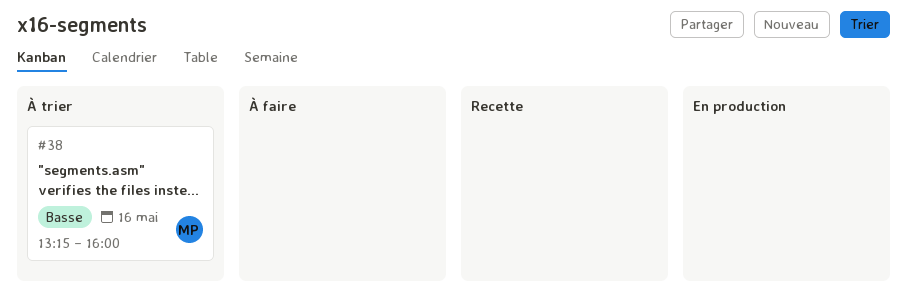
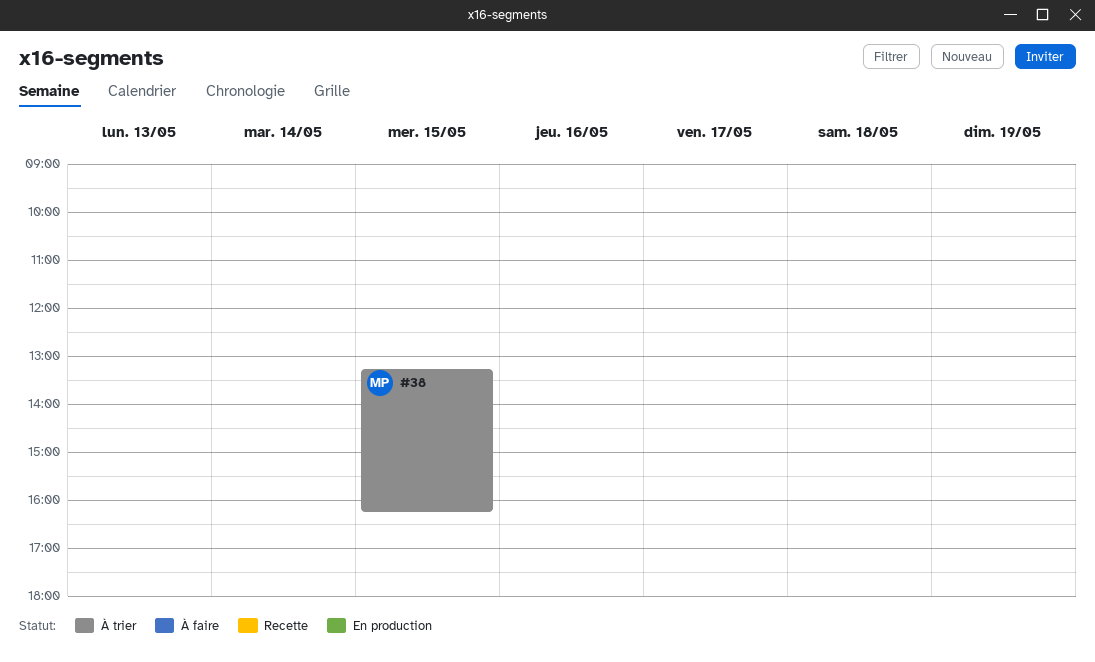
#38, day: May 16 -> May 15
#38, ends: 16:00 -> 16:15

